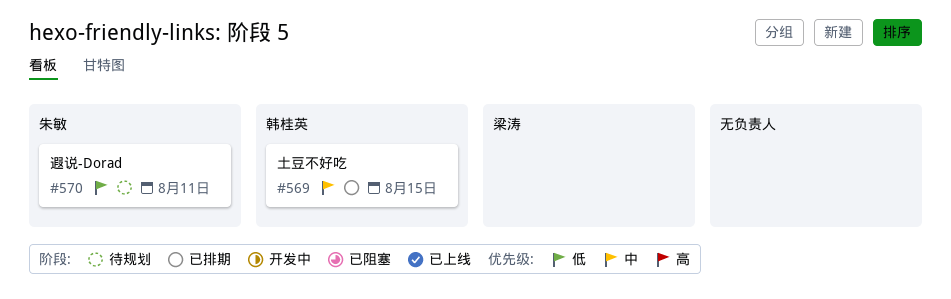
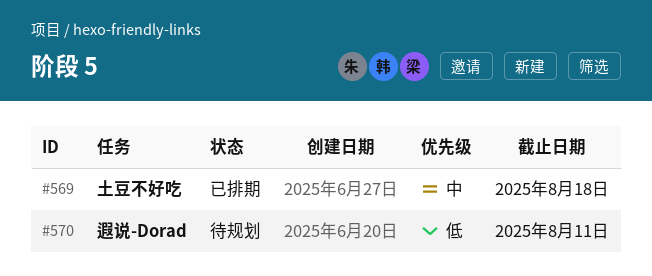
#569, due: Aug 15 -> Aug 18

